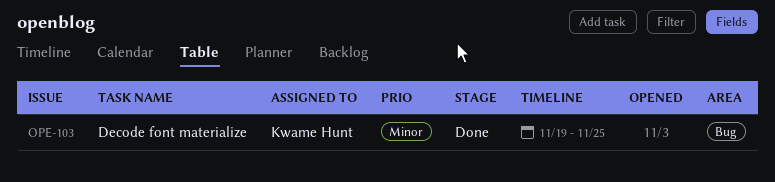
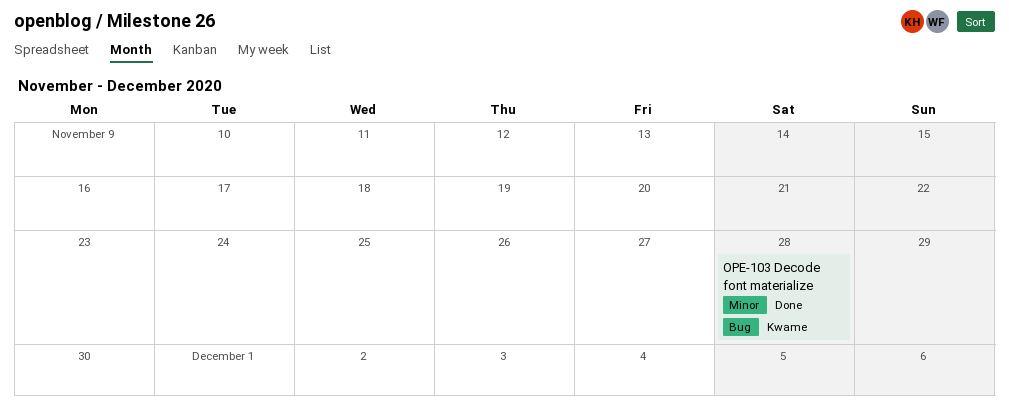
OPE-103, due: Nov 25 -> Nov 28

